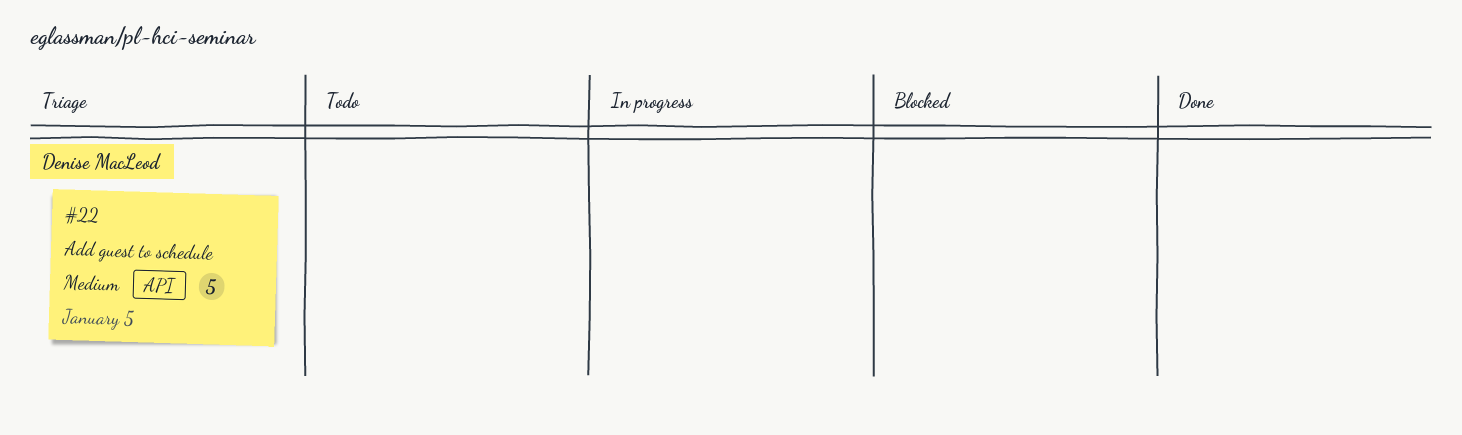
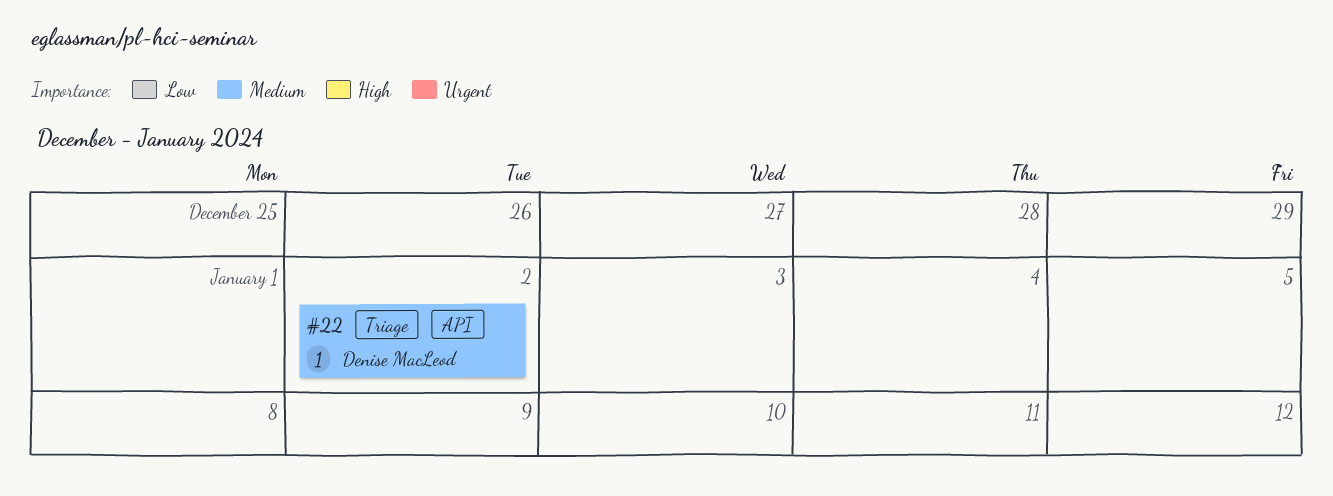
#22, estimate: 5 -> 1
#22, due: Jan 5 -> Jan 2

